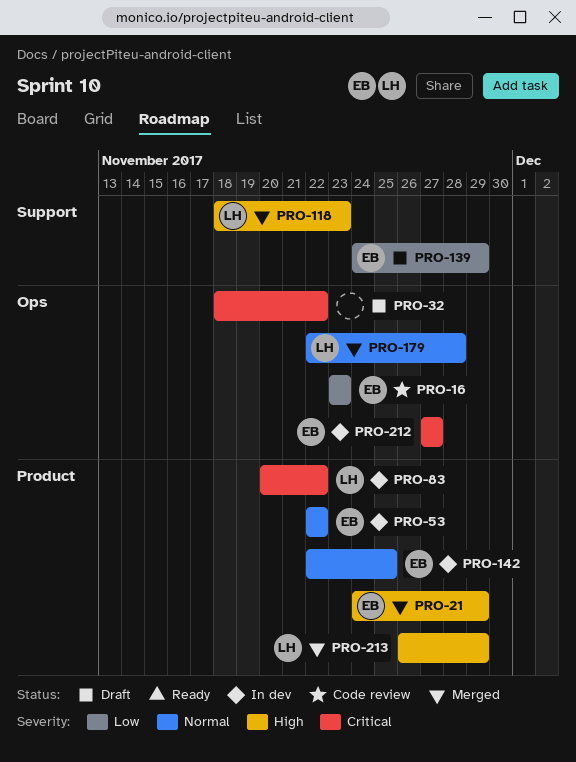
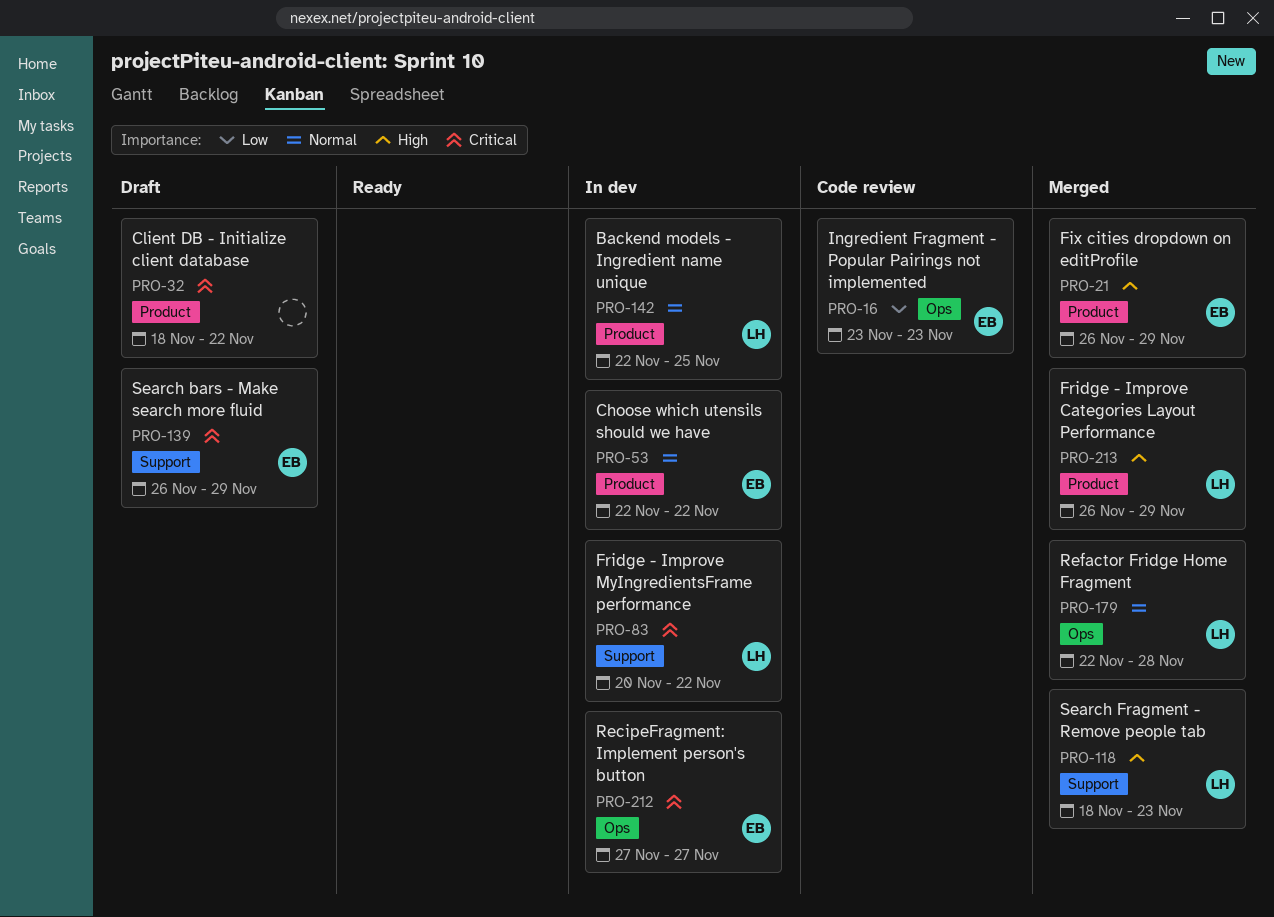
PRO-21, start: Nov 24 -> Nov 26
PRO-32, label: Ops -> Product
PRO-83, label: Product -> Support
PRO-139, priority: Low -> Critical
PRO-139, start: Nov 24 -> Nov 26
PRO-142, owner: EB -> LH

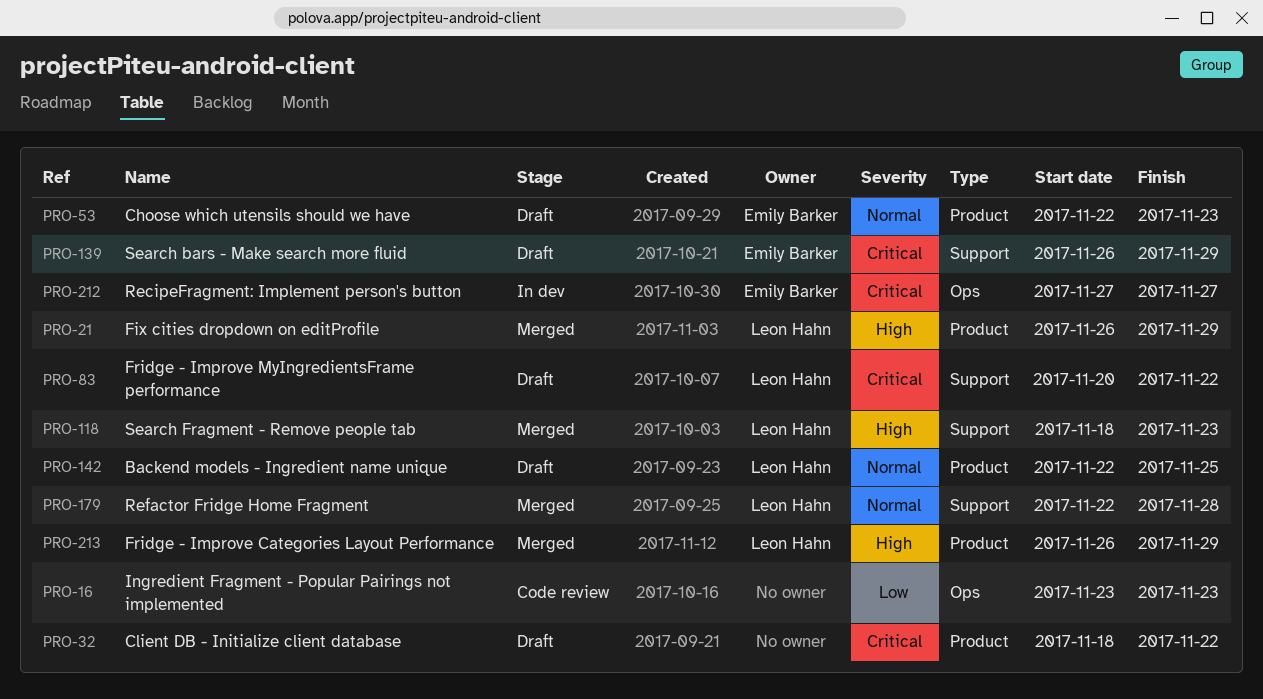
PRO-16, owner: Emily Barker -> none
PRO-21, owner: Emily Barker -> Leon Hahn
PRO-53, status: In dev -> Draft
PRO-53, due: Nov 22 -> Nov 23
PRO-83, status: In dev -> Draft
PRO-142, status: In dev -> Draft
PRO-179, label: Ops -> Support

